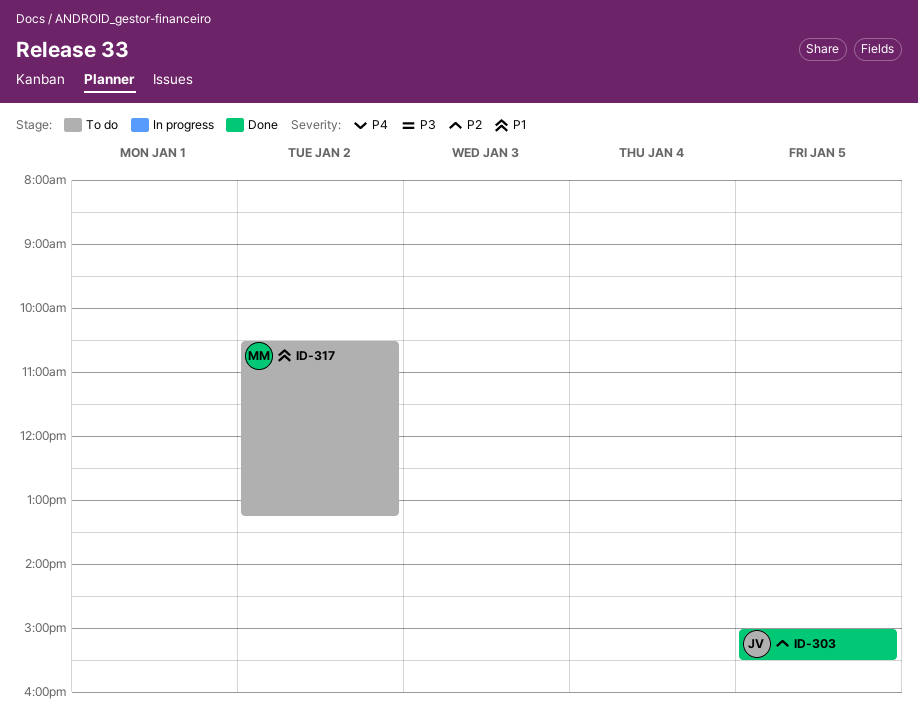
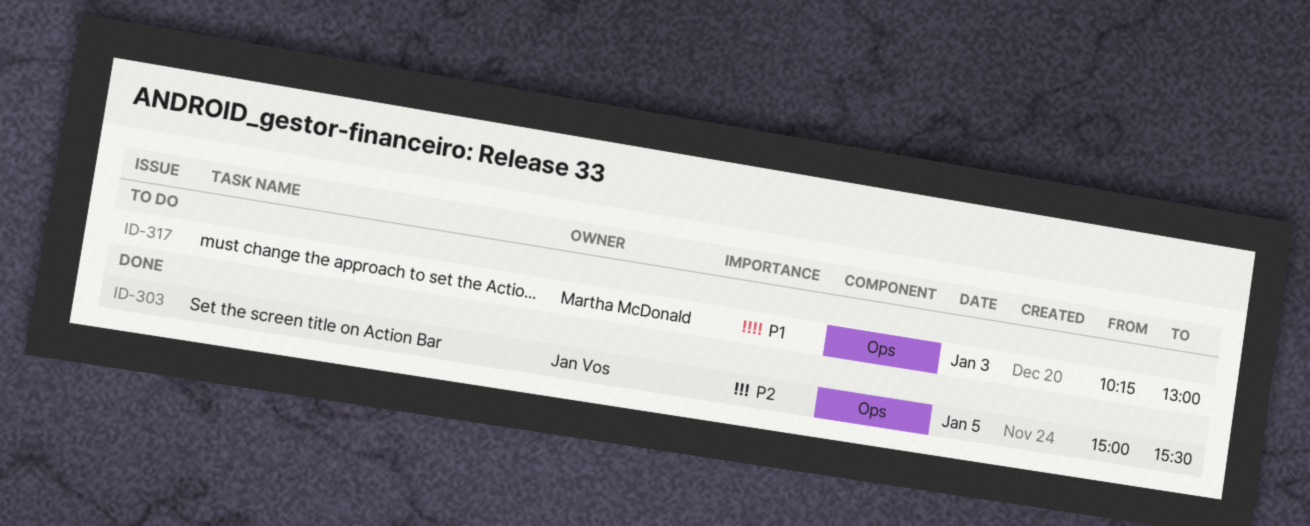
ID-317, day: Jan 2 -> Jan 3
ID-317, begins: 10:30 -> 10:15
ID-317, ends: 13:15 -> 13:00

